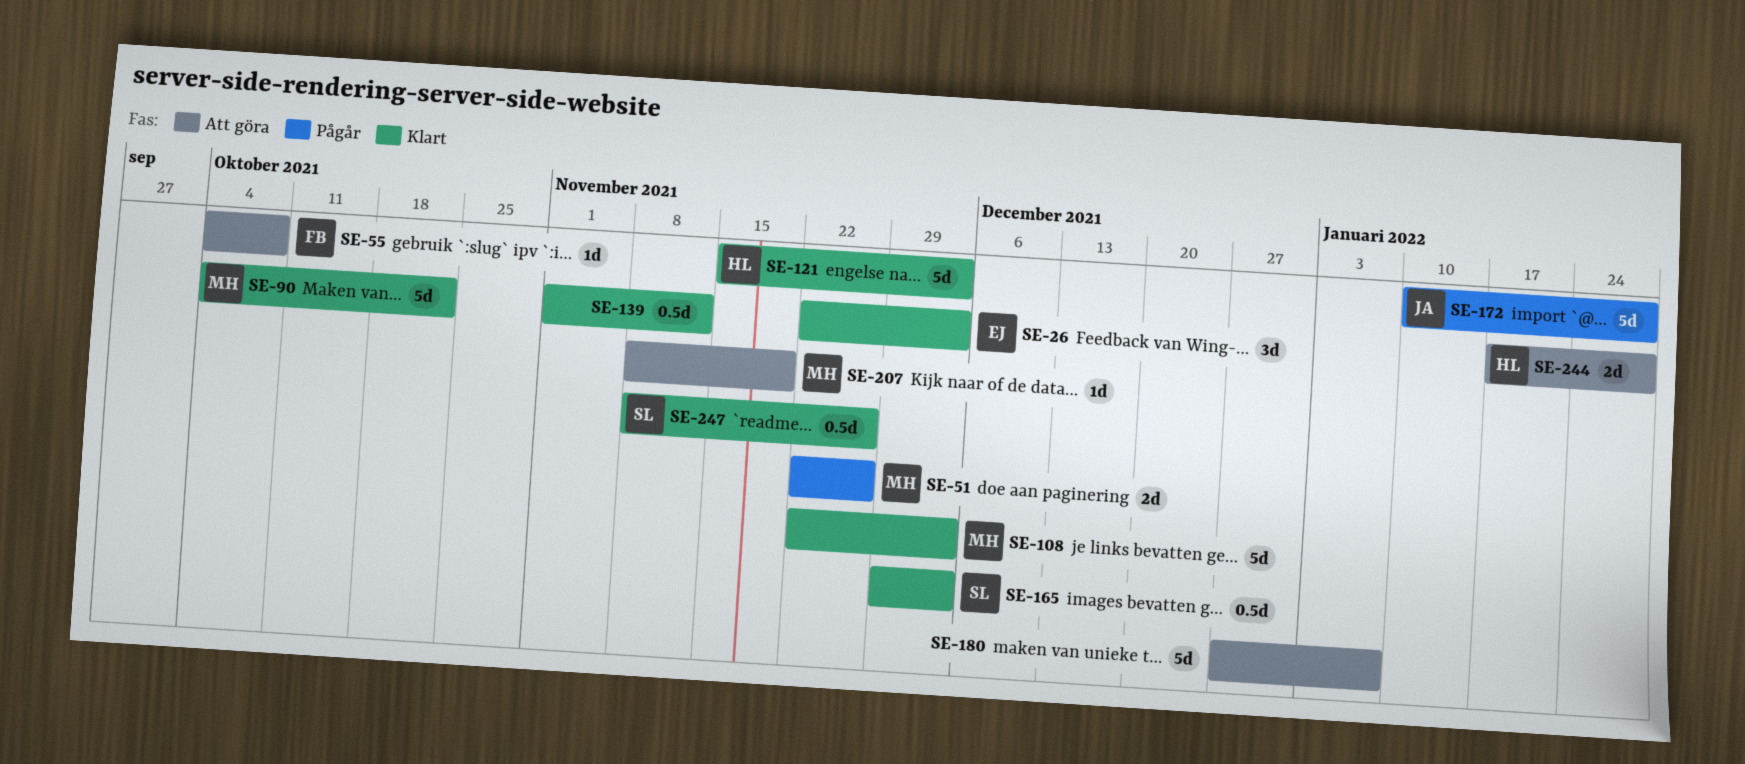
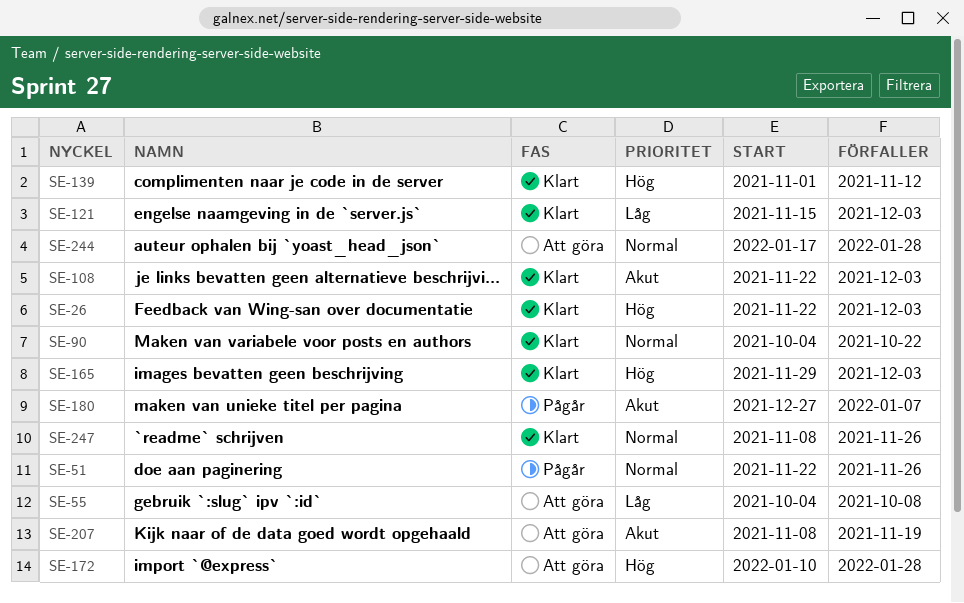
SE-172, status: Pågår -> Att göra
SE-180, status: Att göra -> Pågår

